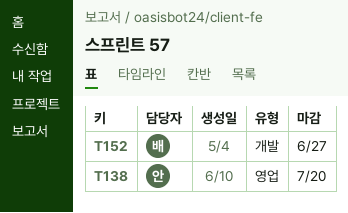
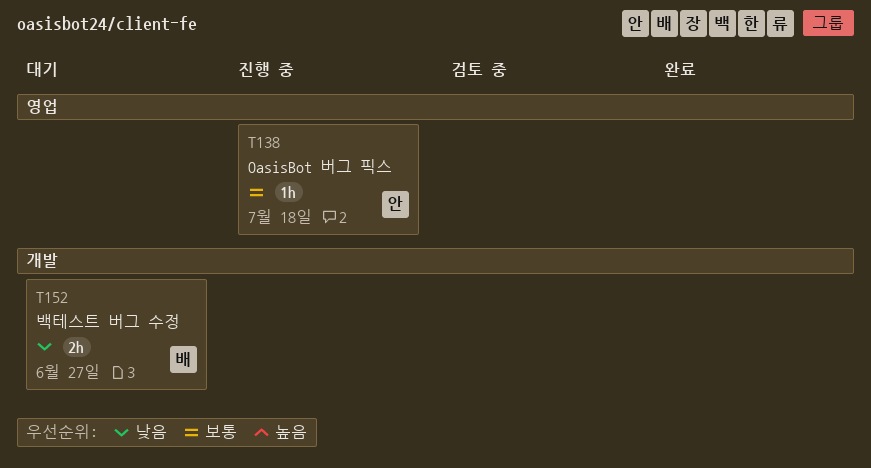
T138, due: Jul 20 -> Jul 18

